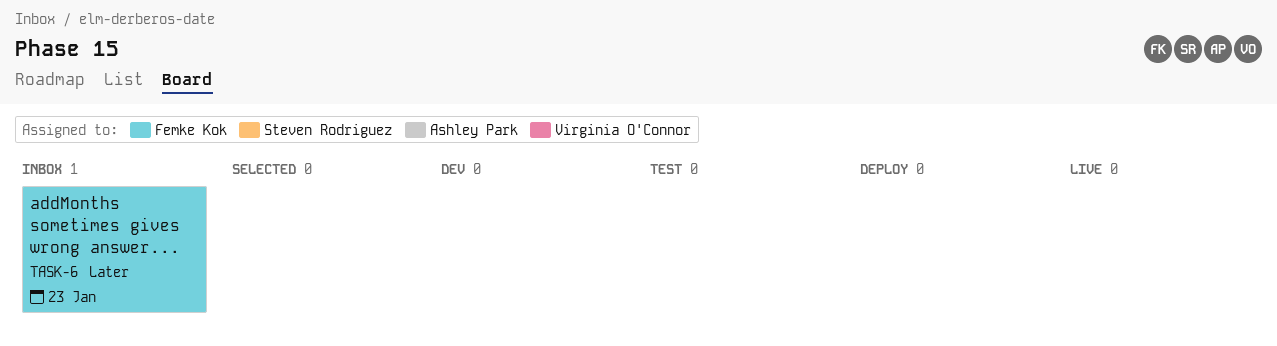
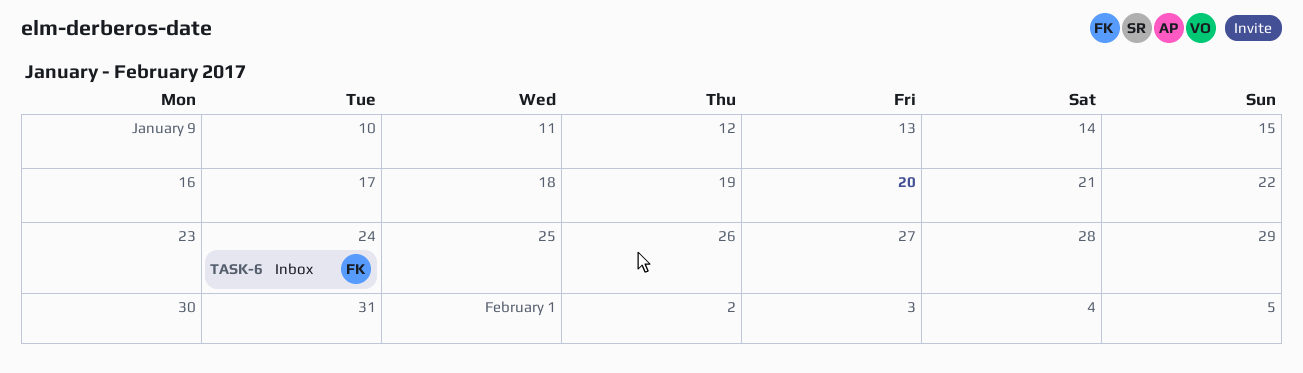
TASK-6, due: Jan 23 -> Jan 24

